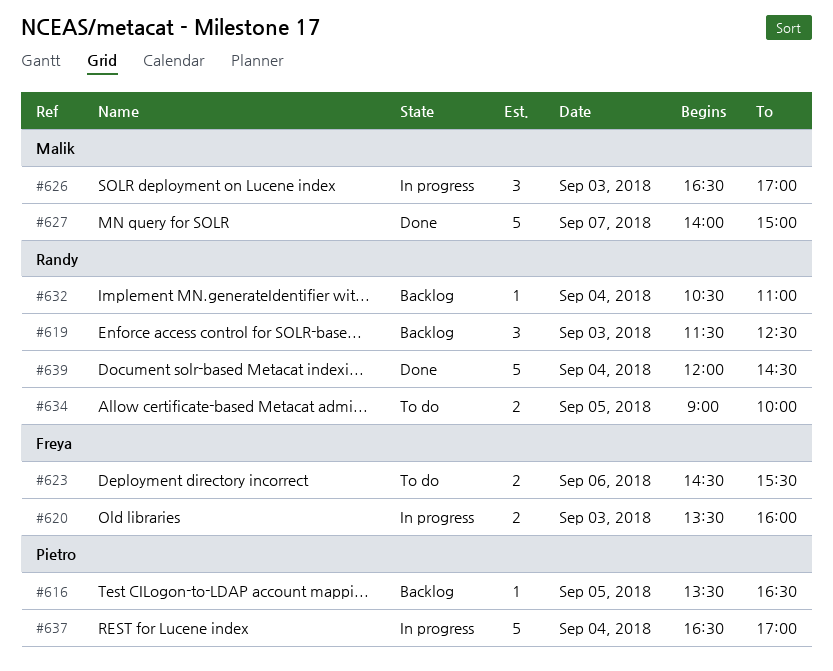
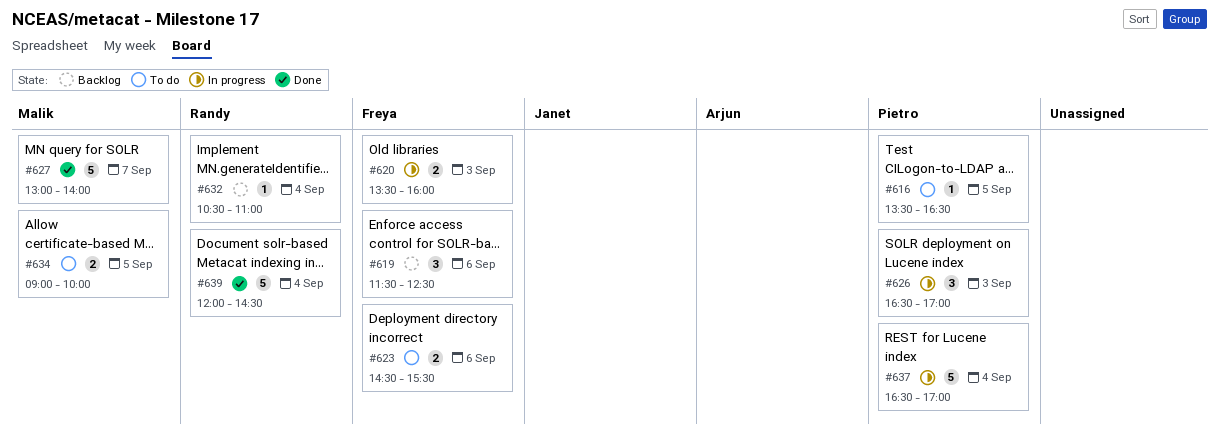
#616, status: Backlog -> To do
#619, owner: Randy -> Freya
#619, day: Sep 3 -> Sep 6
#626, owner: Malik -> Pietro
#627, begins: 14:00 -> 13:00
#627, ends: 15:00 -> 14:00
#634, owner: Randy -> Malik

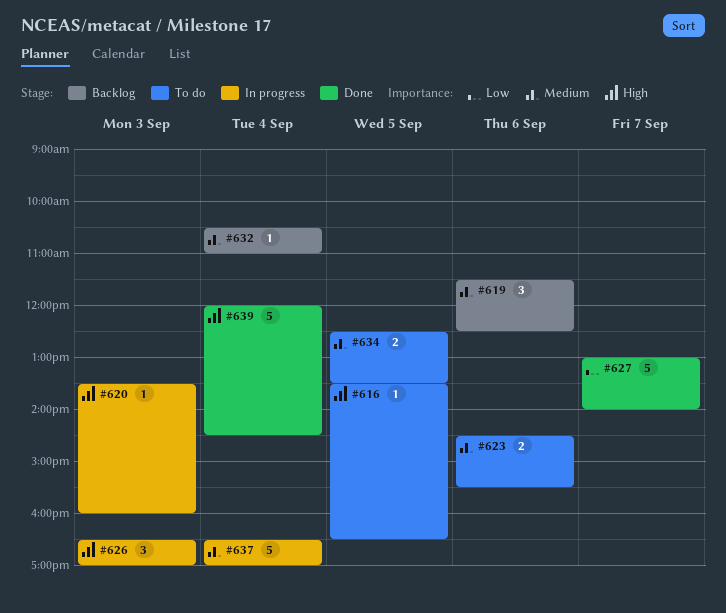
#620, estimate: 2 -> 1
#634, begins: 09:00 -> 12:30
#634, ends: 10:00 -> 13:30

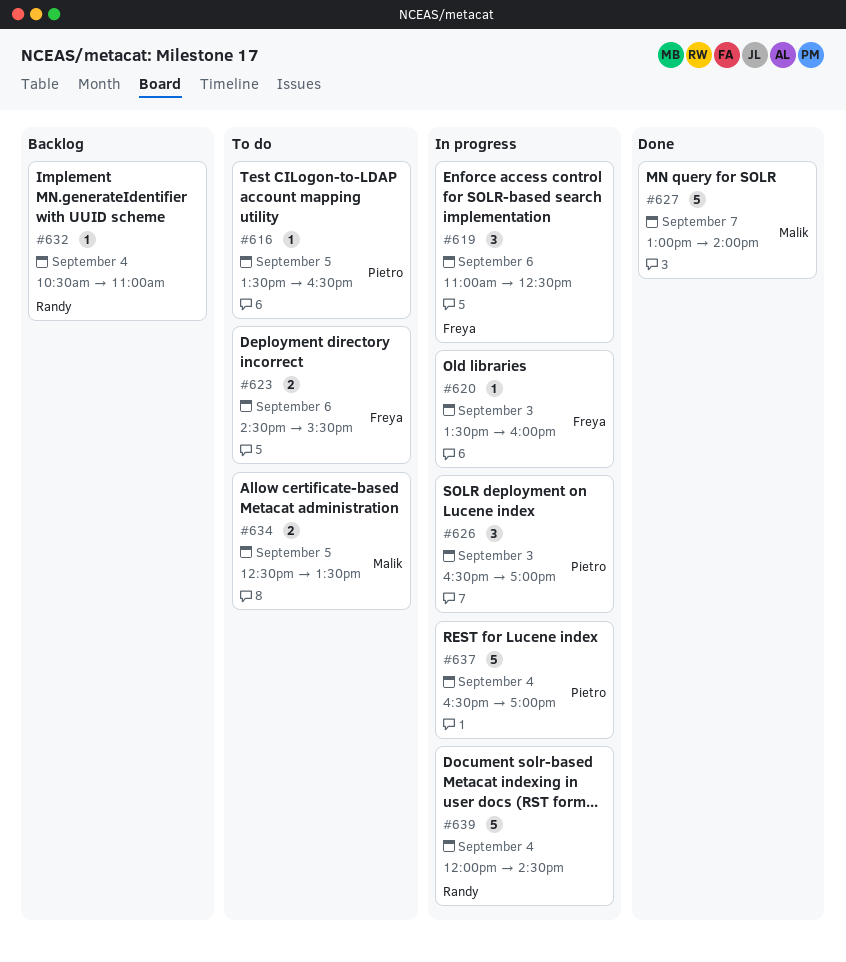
#619, status: Backlog -> In progress
#619, begins: 11:30 -> 11:00
#639, status: Done -> In progress

